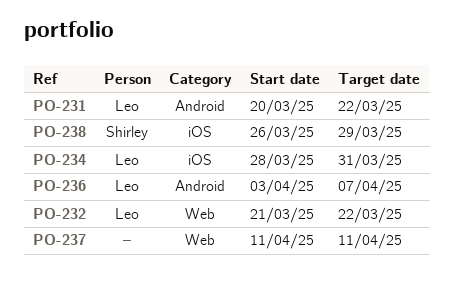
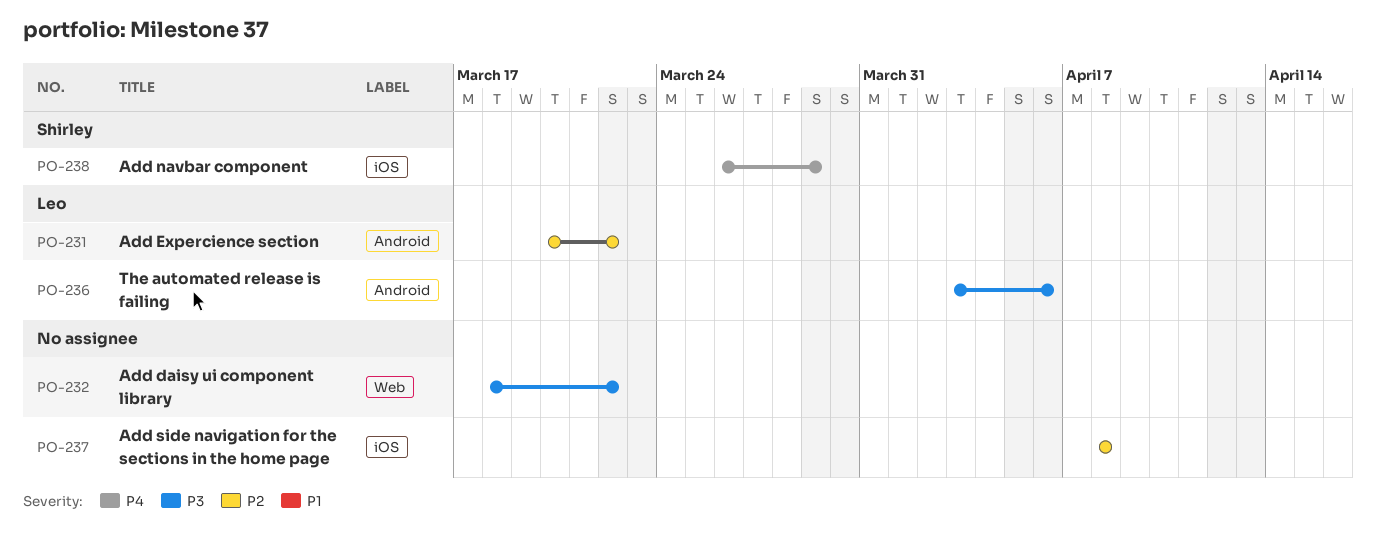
PO-232, owner: Leo -> none
PO-232, start: Mar 21 -> Mar 18
PO-234: present -> none
PO-236, due: Apr 7 -> Apr 6
PO-237, label: Web -> iOS
PO-237, start: Apr 11 -> Apr 8
PO-237, due: Apr 11 -> Apr 8

